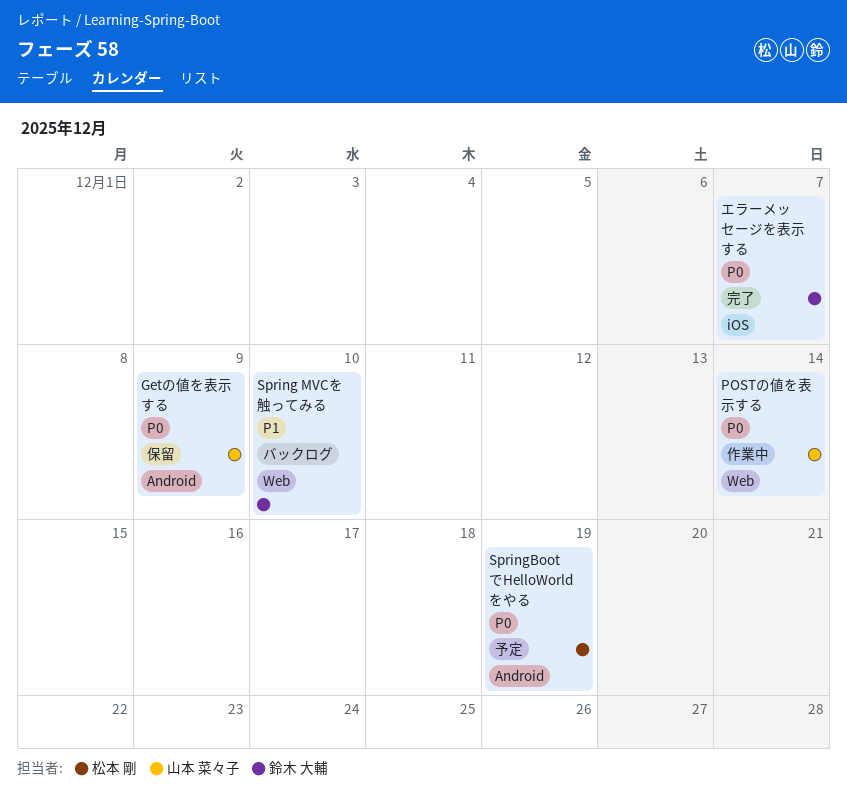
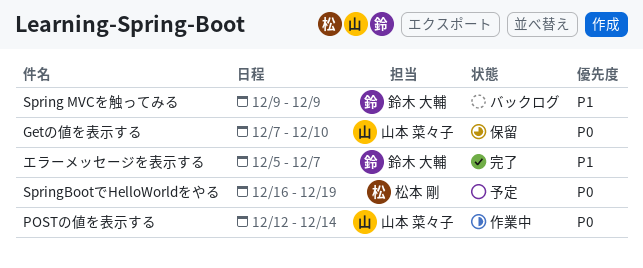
Getの値を表示する, due: Dec 9 -> Dec 10
Spring MVCを触ってみる, due: Dec 10 -> Dec 9
エラーメッセージを表示する, priority: P0 -> P1

